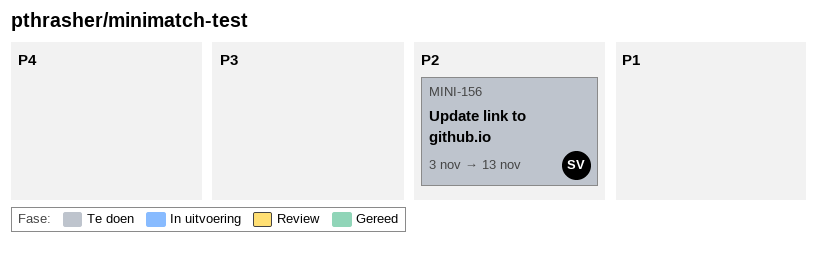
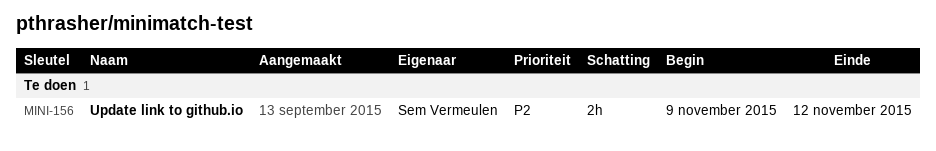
MINI-156, start: Nov 3 -> Nov 9
MINI-156, due: Nov 13 -> Nov 12

